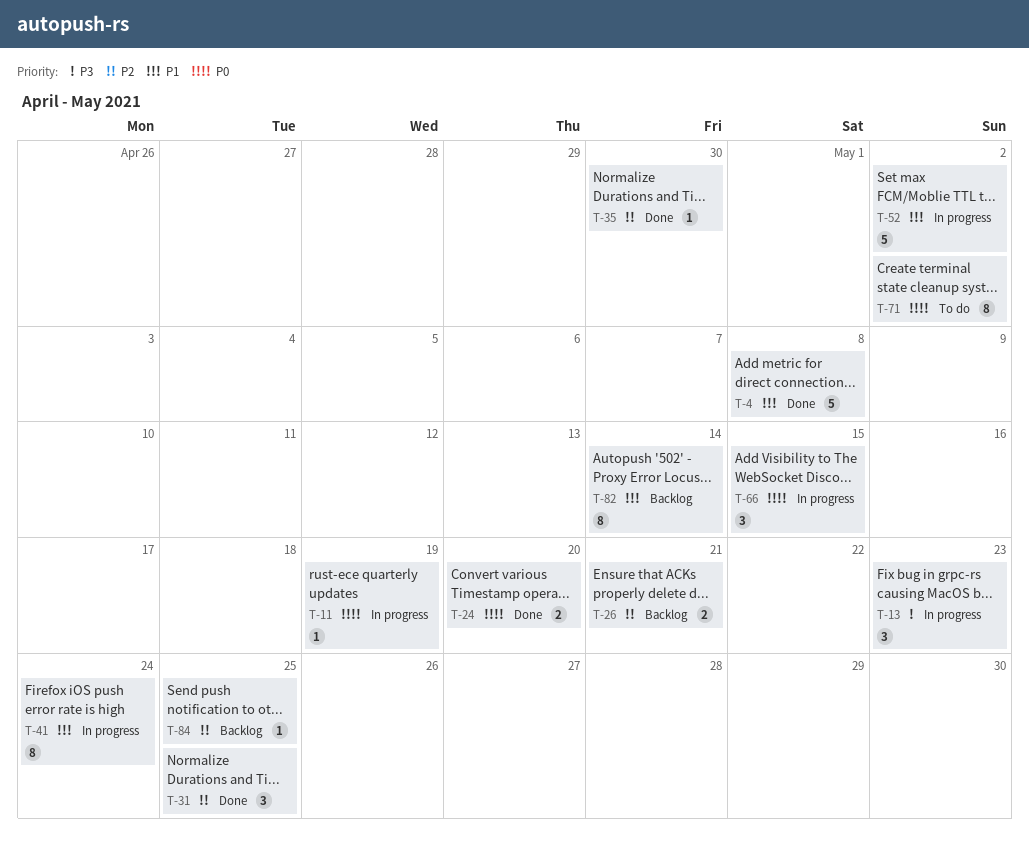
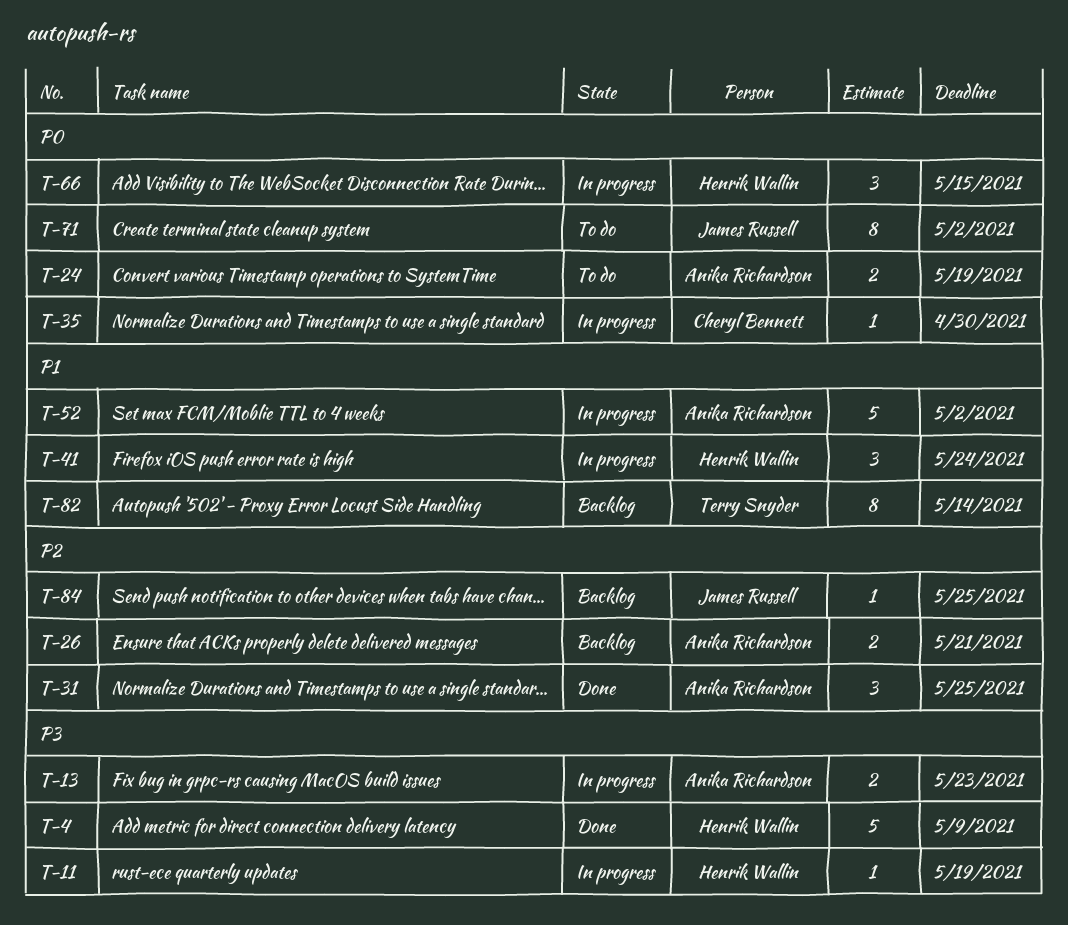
T-4, priority: P1 -> P3
T-4, due: May 8 -> May 9
T-11, priority: P0 -> P3
T-13, estimate: 3 -> 2
T-24, status: Done -> To do
T-24, due: May 20 -> May 19
T-35, status: Done -> In progress
T-35, priority: P2 -> P0
T-41, estimate: 8 -> 3

